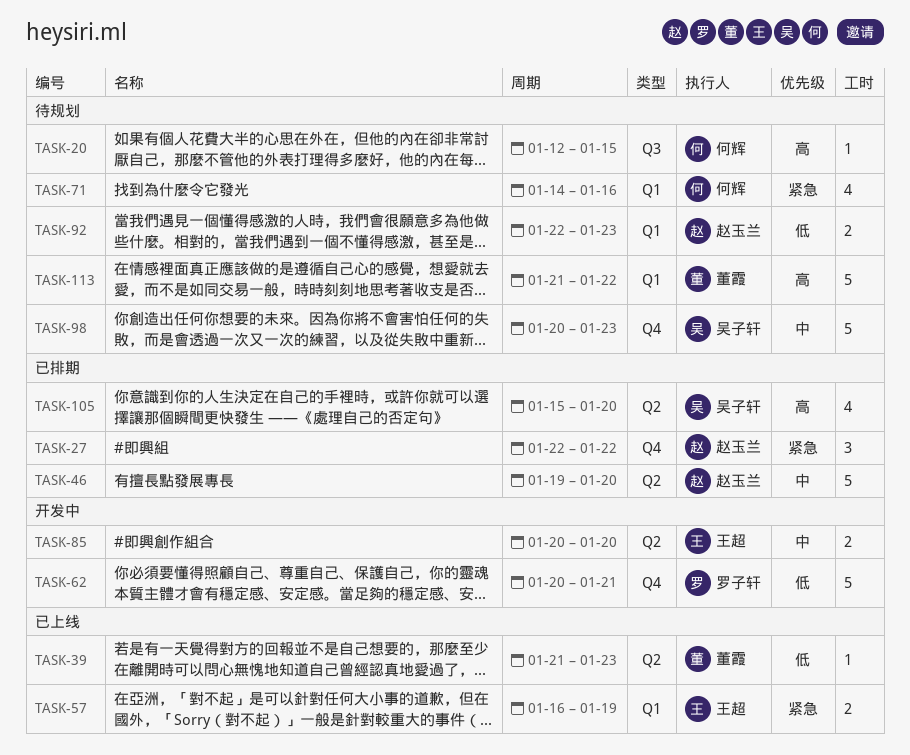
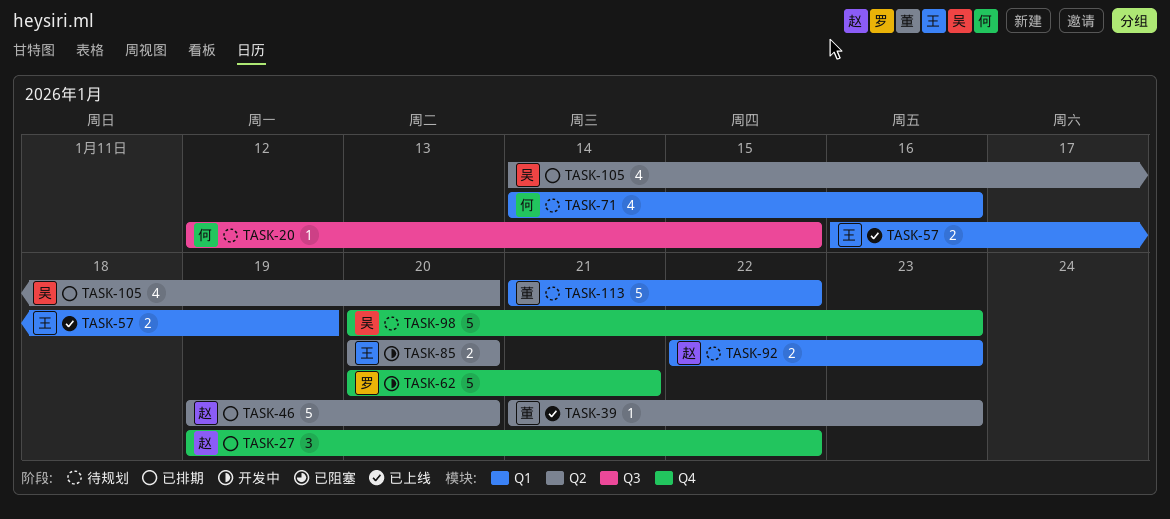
TASK-27, start: Jan 22 -> Jan 19
TASK-105, start: Jan 15 -> Jan 14

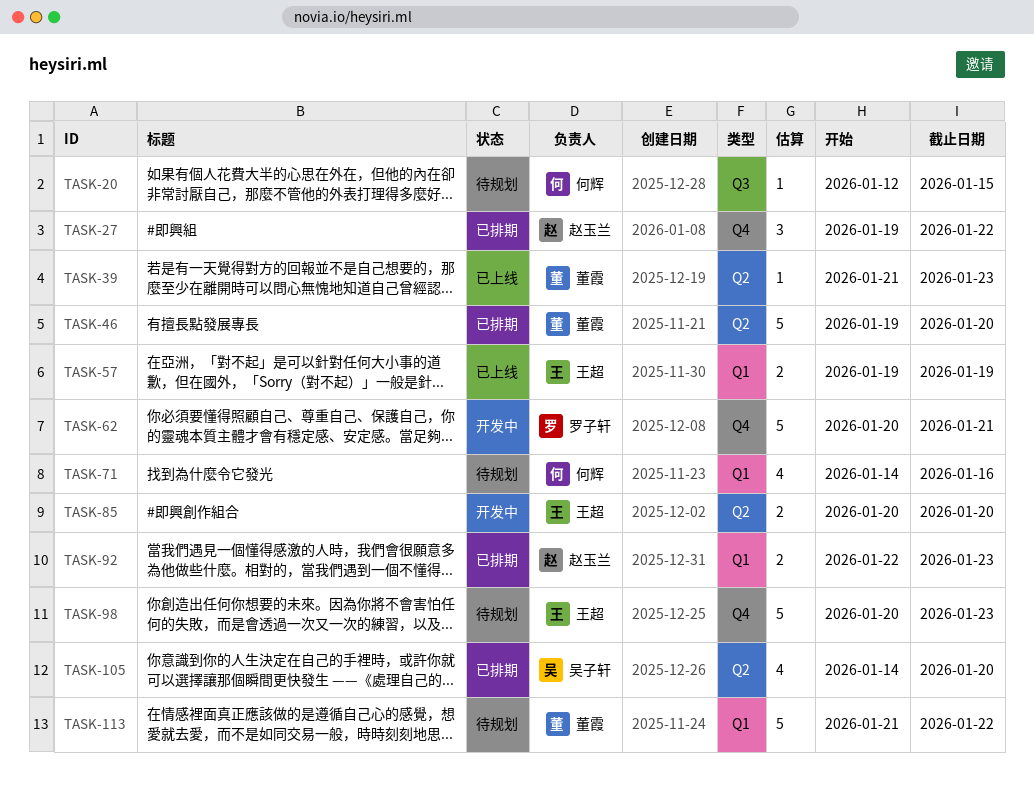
TASK-46, owner: 赵玉兰 -> 董霞
TASK-57, start: Jan 16 -> Jan 19
TASK-92, status: 待规划 -> 已排期
TASK-98, owner: 吴子轩 -> 王超

